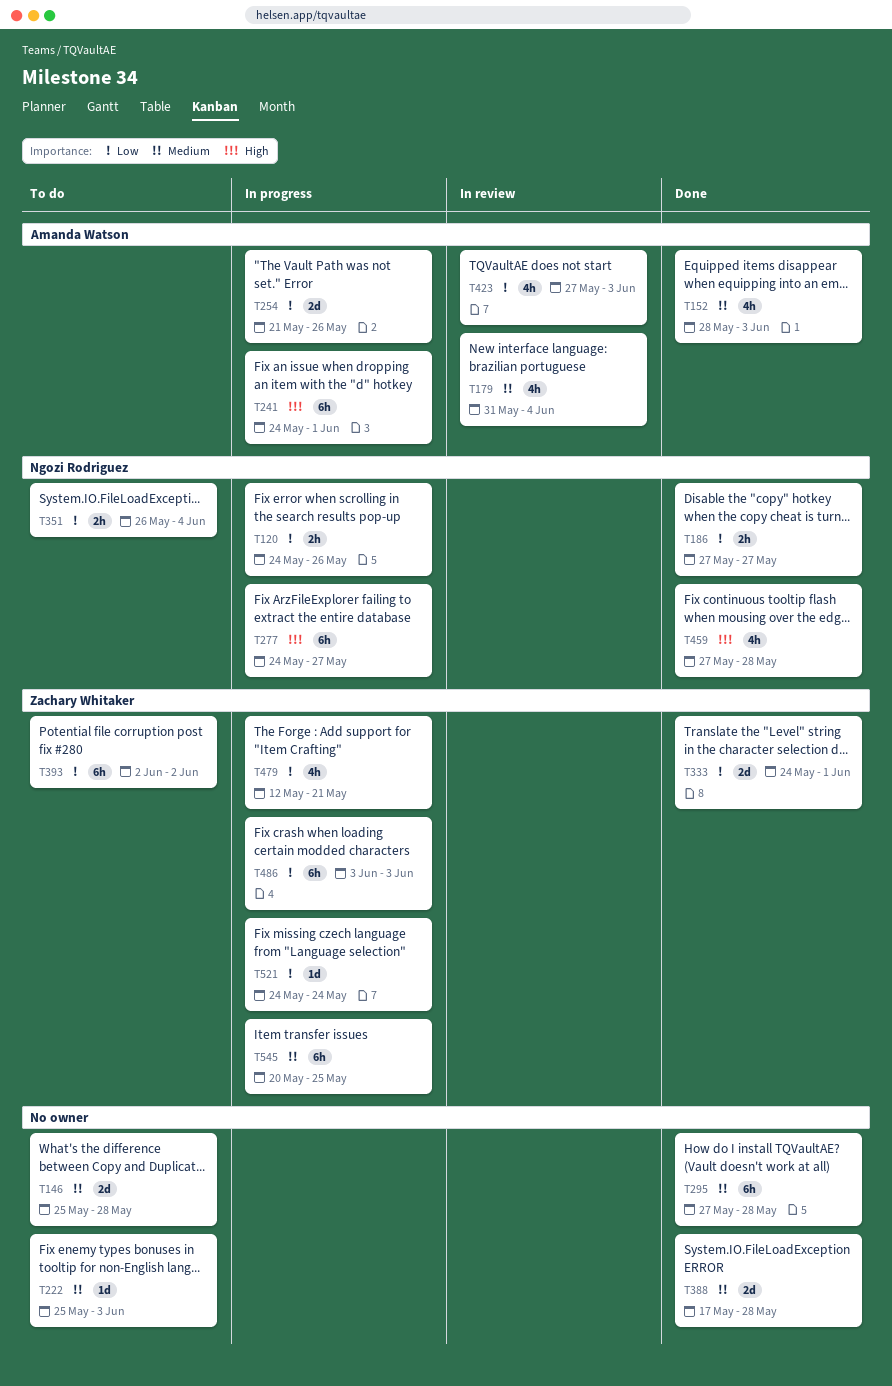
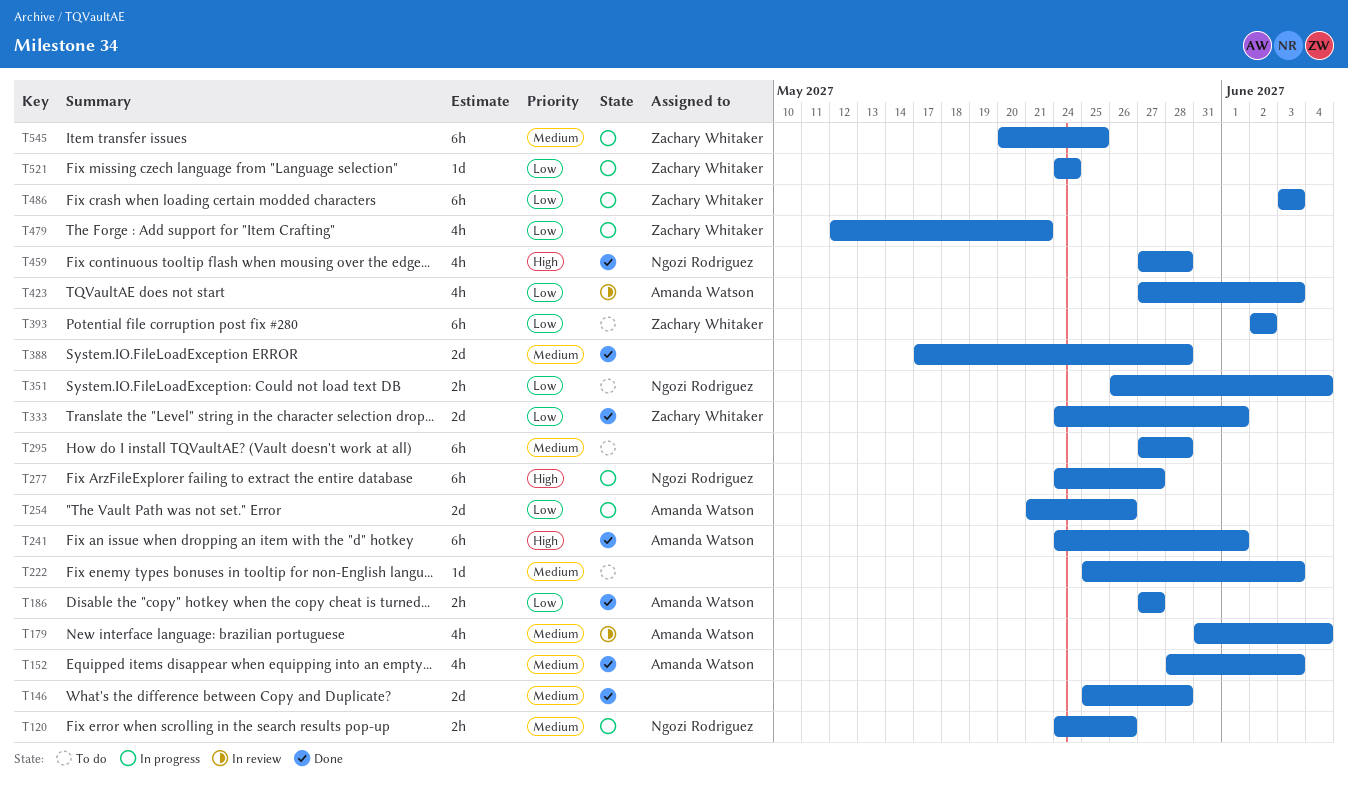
T120, priority: Low -> Medium
T146, status: To do -> Done
T186, owner: Ngozi Rodriguez -> Amanda Watson
T241, status: In progress -> Done
T295, status: Done -> To do

